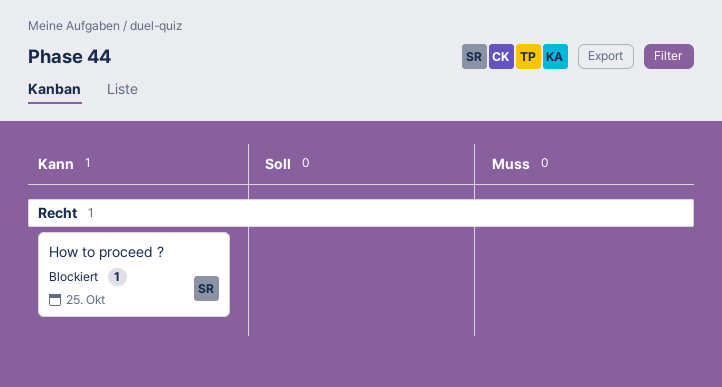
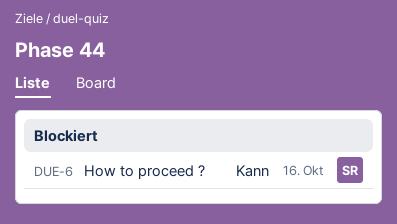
How to proceed ?, due: Oct 25 -> Oct 16

